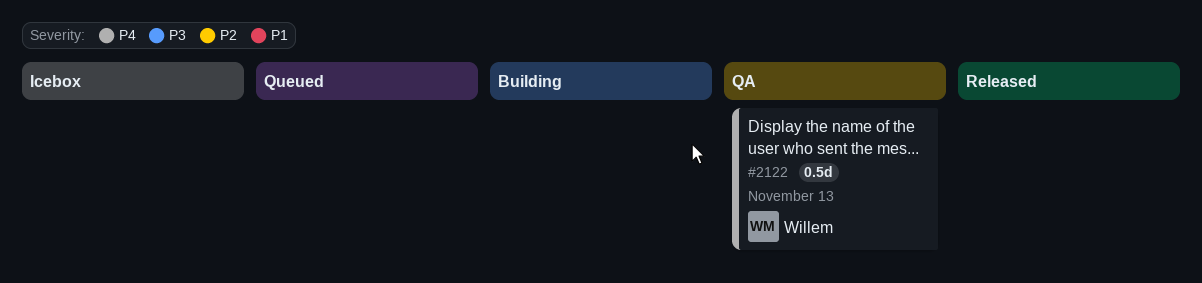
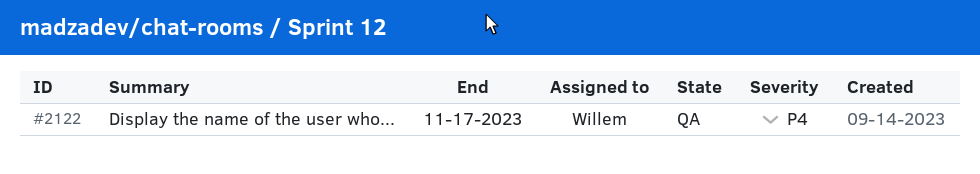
#2122, due: Nov 13 -> Nov 17

